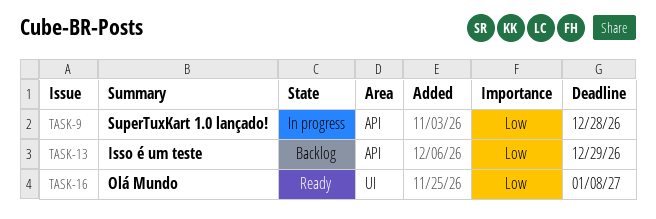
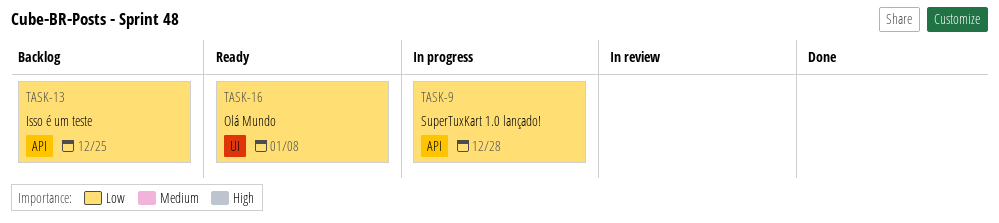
TASK-13, due: Dec 29 -> Dec 25

